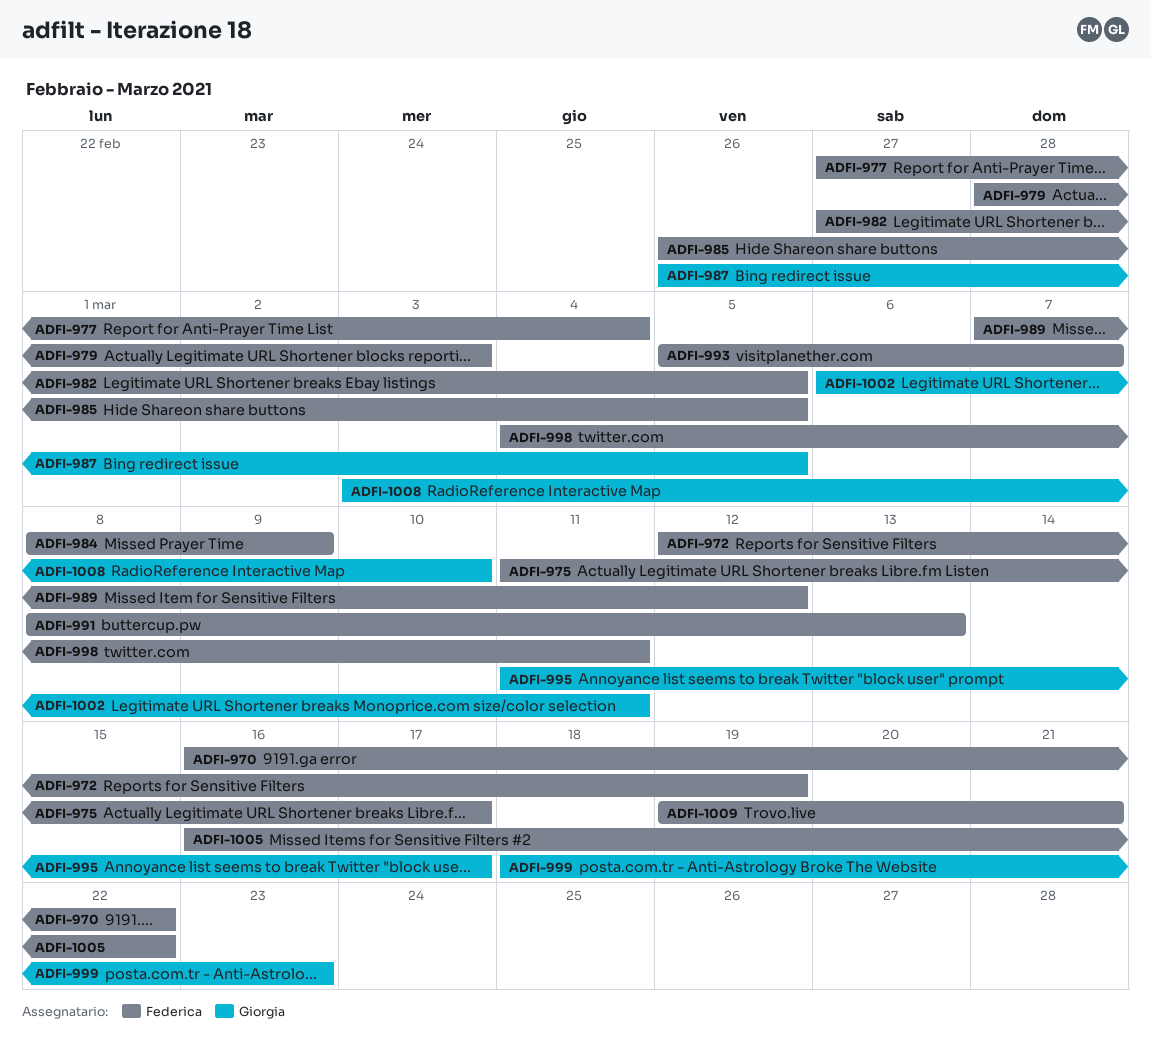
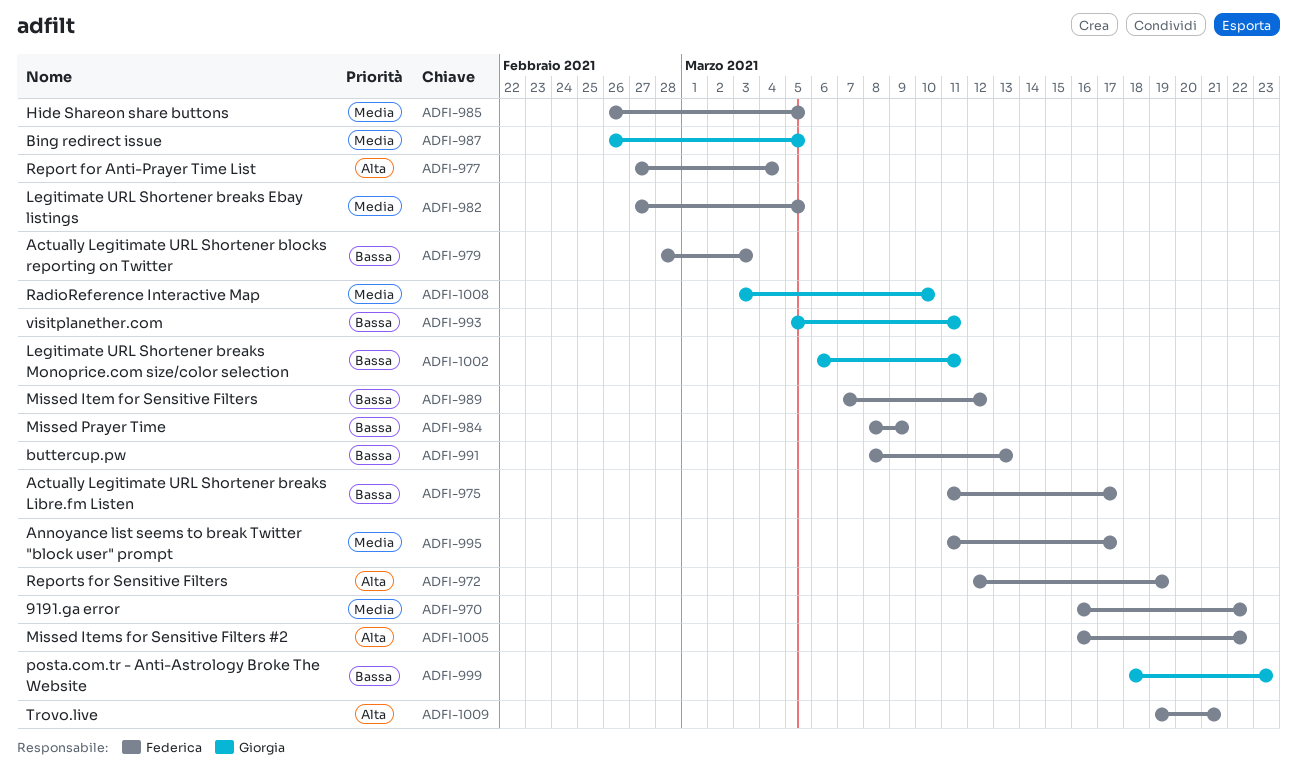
ADFI-993, owner: Federica -> Giorgia
ADFI-993, due: Mar 7 -> Mar 11
ADFI-995, owner: Giorgia -> Federica
ADFI-998: present -> none

